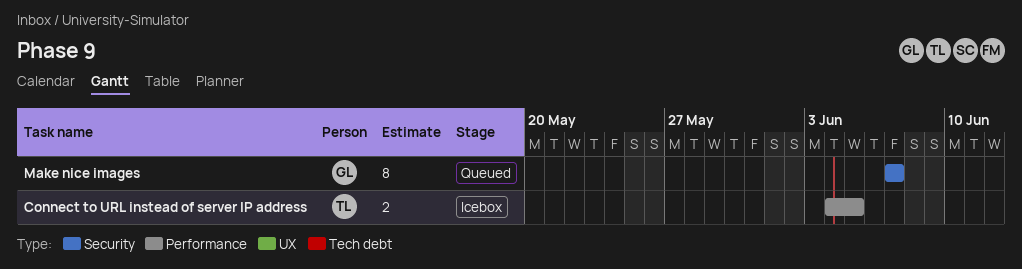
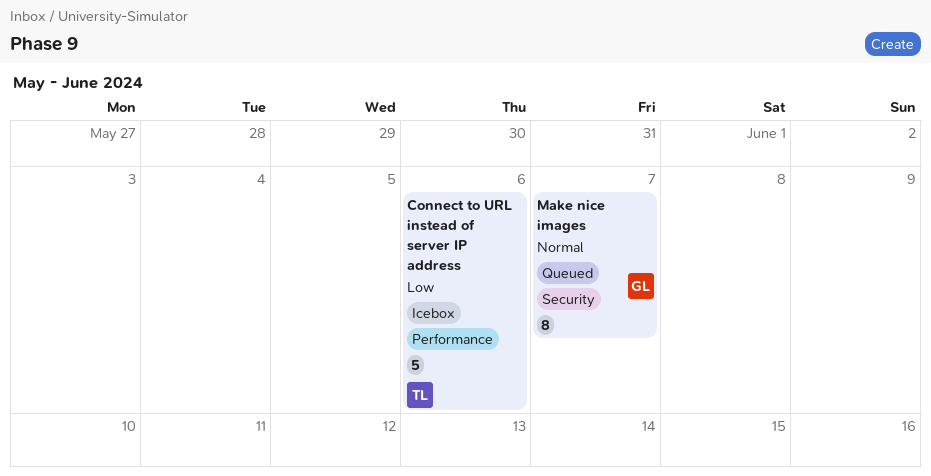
Connect to URL instead of server IP address, estimate: 2 -> 5
Connect to URL instead of server IP address, due: Jun 5 -> Jun 6

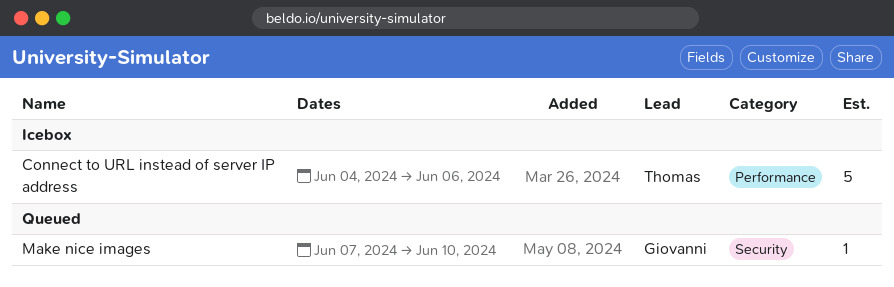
Make nice images, estimate: 8 -> 1
Make nice images, due: Jun 7 -> Jun 10

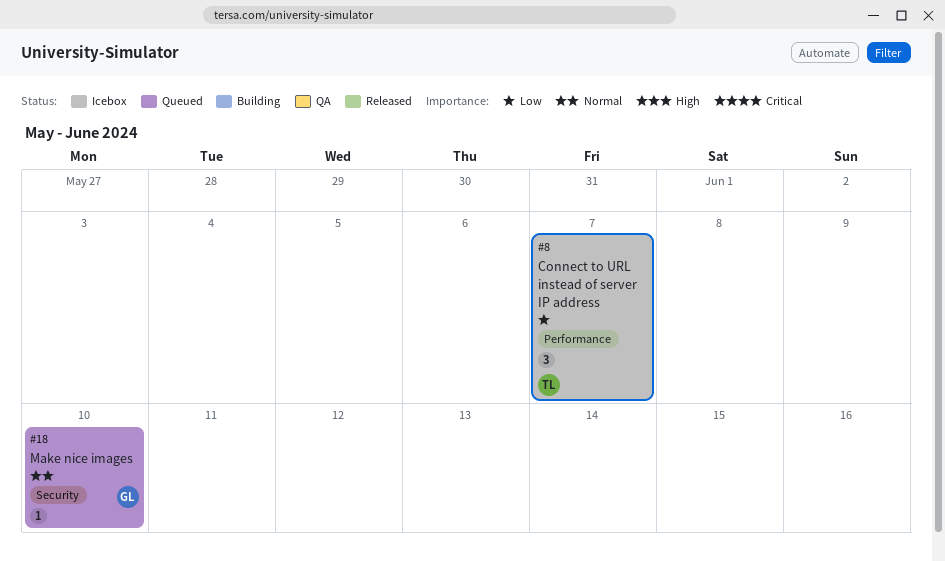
Connect to URL instead of server IP address, estimate: 5 -> 3
Connect to URL instead of server IP address, due: Jun 6 -> Jun 7

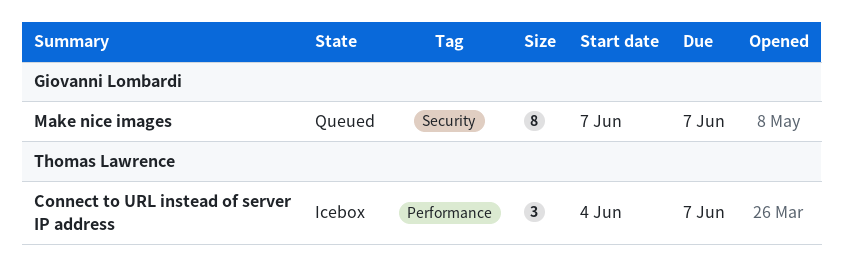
Make nice images, estimate: 1 -> 8
Make nice images, due: Jun 10 -> Jun 7

